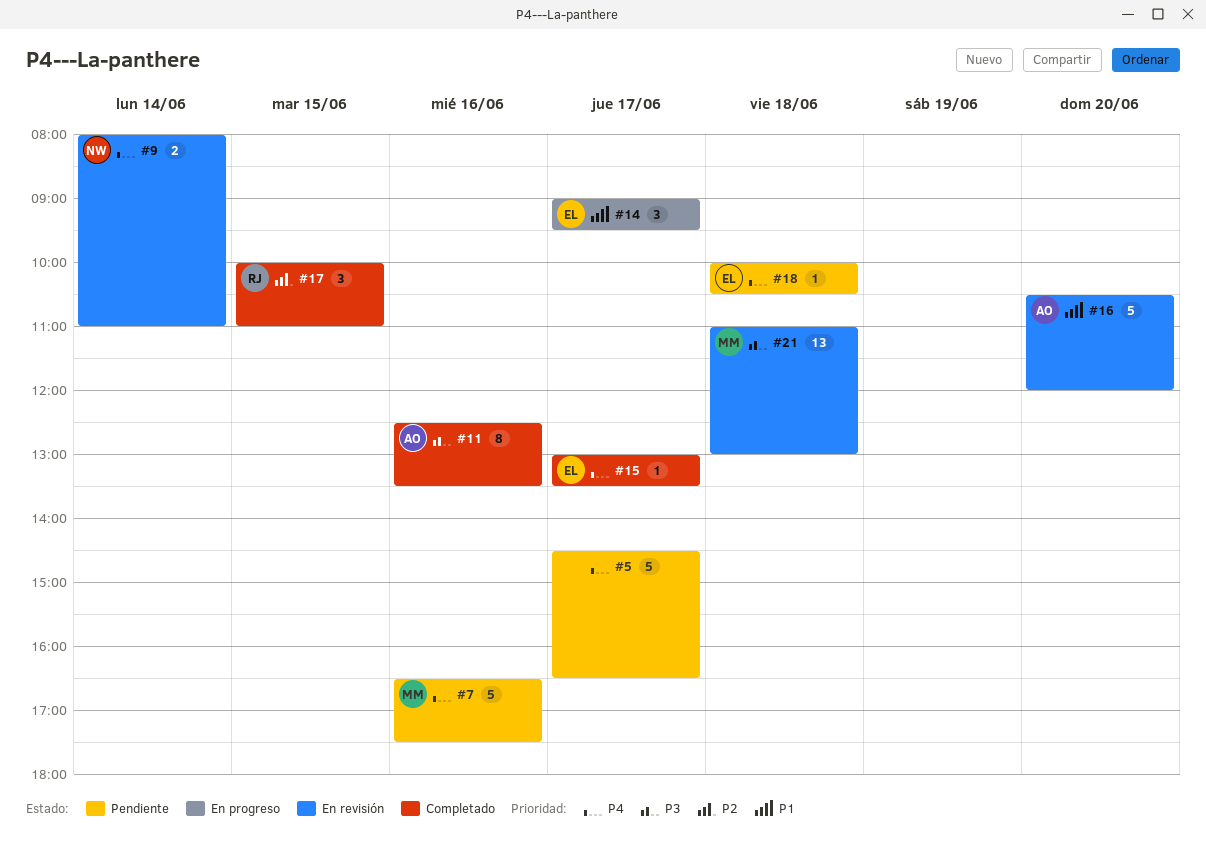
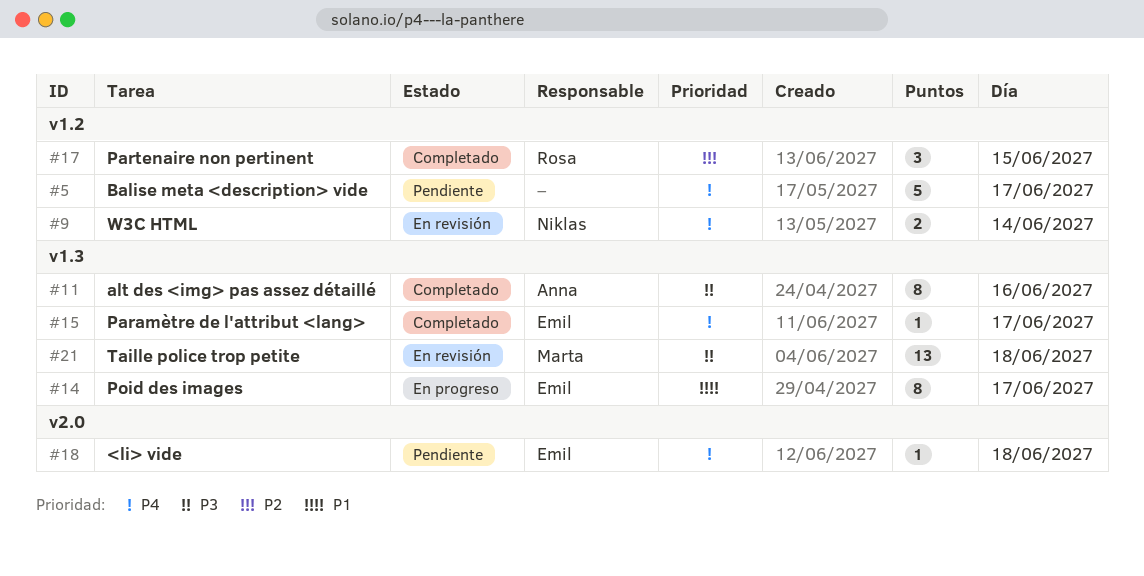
#7: present -> none
#14, estimate: 3 -> 8
#16: present -> none

